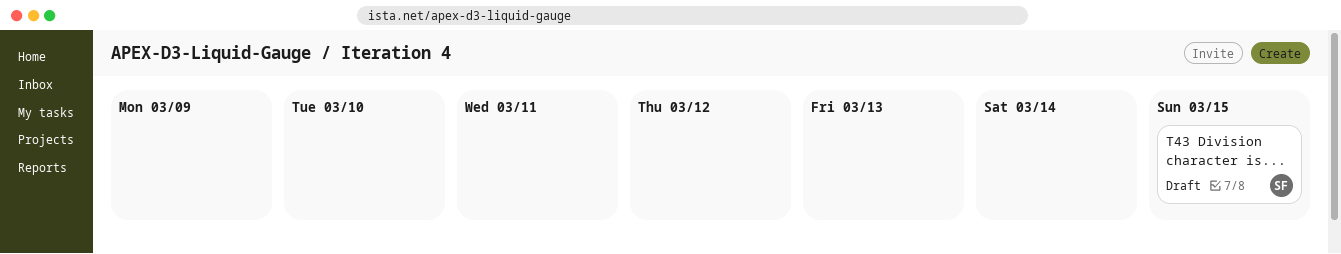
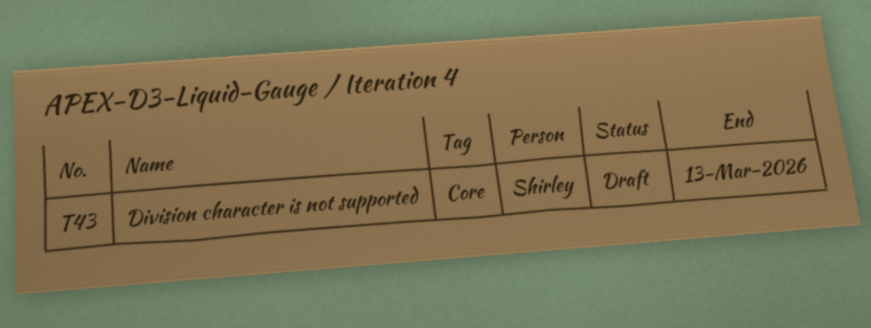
T43, due: Mar 15 -> Mar 13

